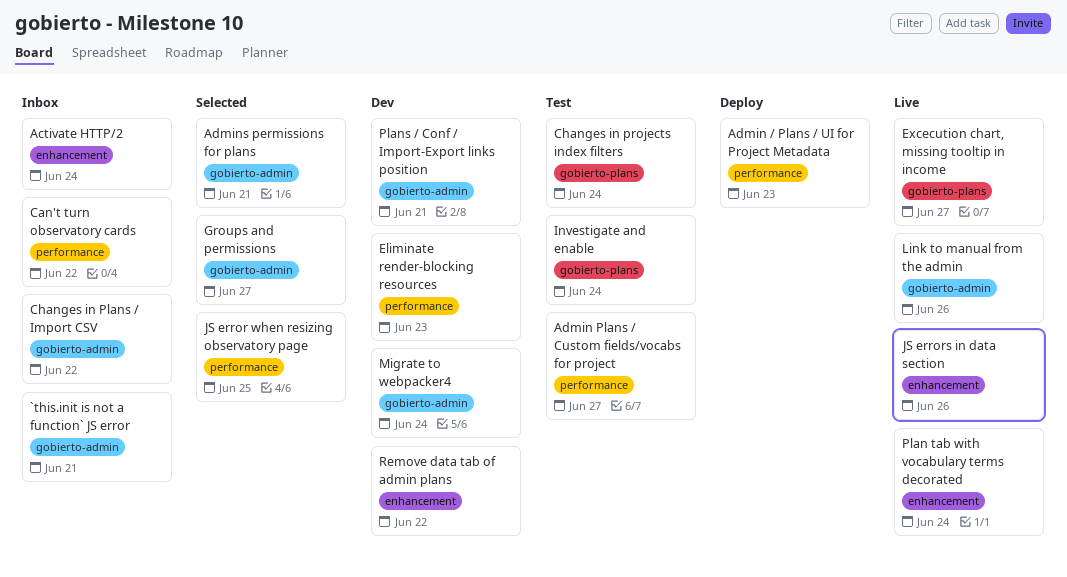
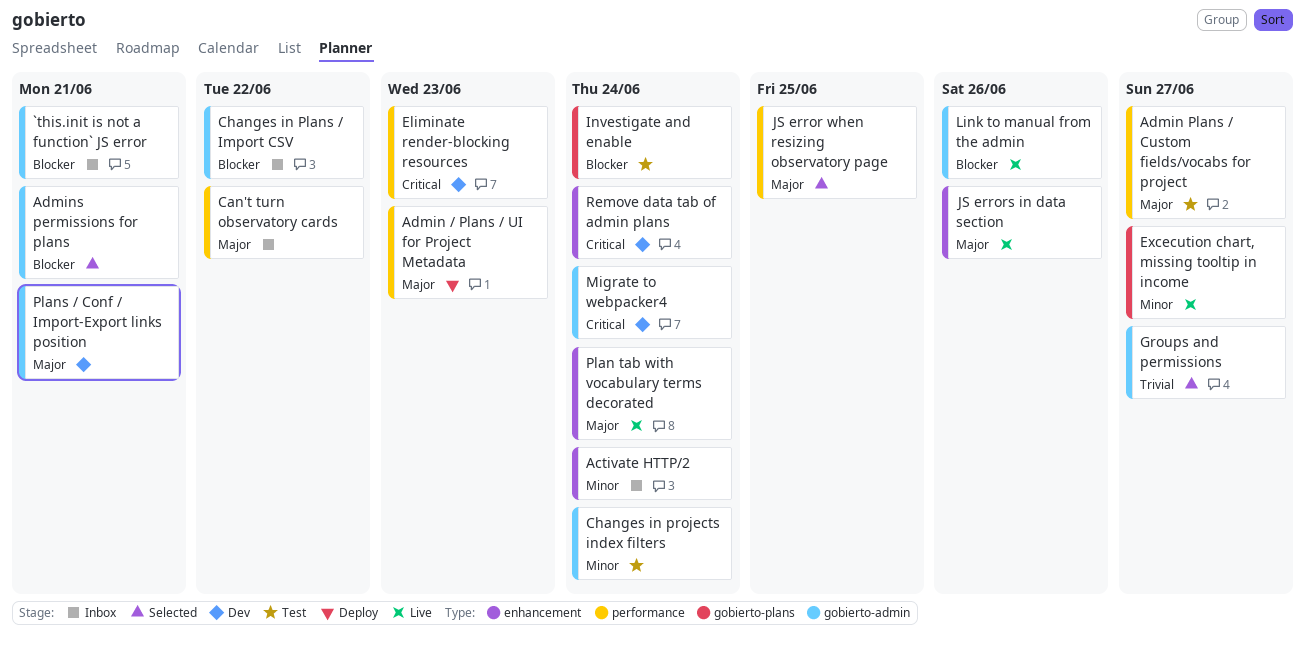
Changes in projects index filters, label: gobierto-plans -> gobierto-admin
Remove data tab of admin plans, due: Jun 22 -> Jun 24

